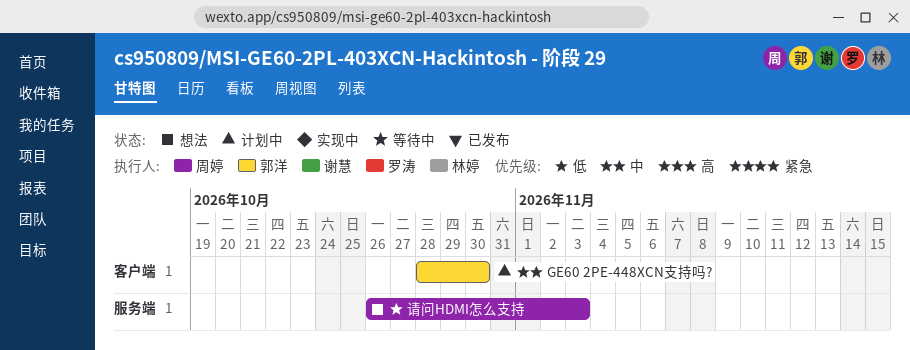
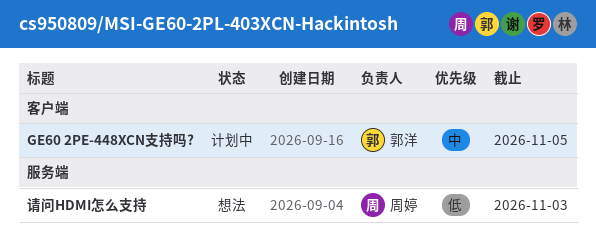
GE60 2PE-448XCN支持吗?, due: Oct 30 -> Nov 5

